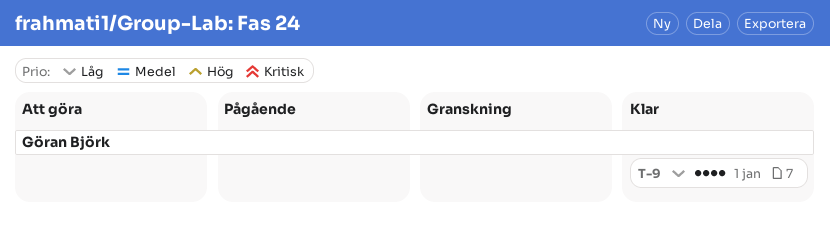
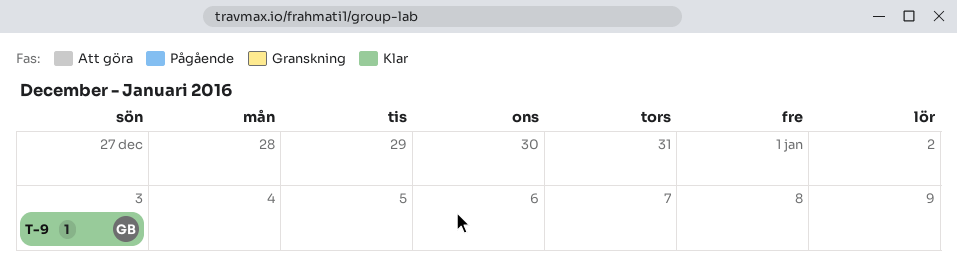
T-9, estimate: 4 -> 1
T-9, due: Jan 1 -> Jan 3

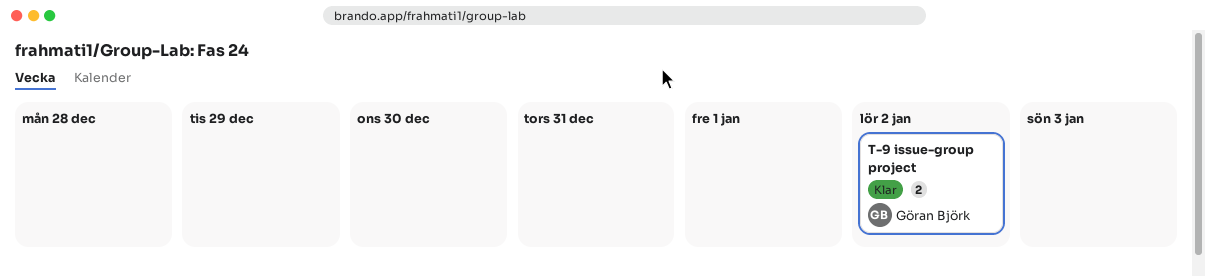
T-9, estimate: 1 -> 2
T-9, due: Jan 3 -> Jan 2

